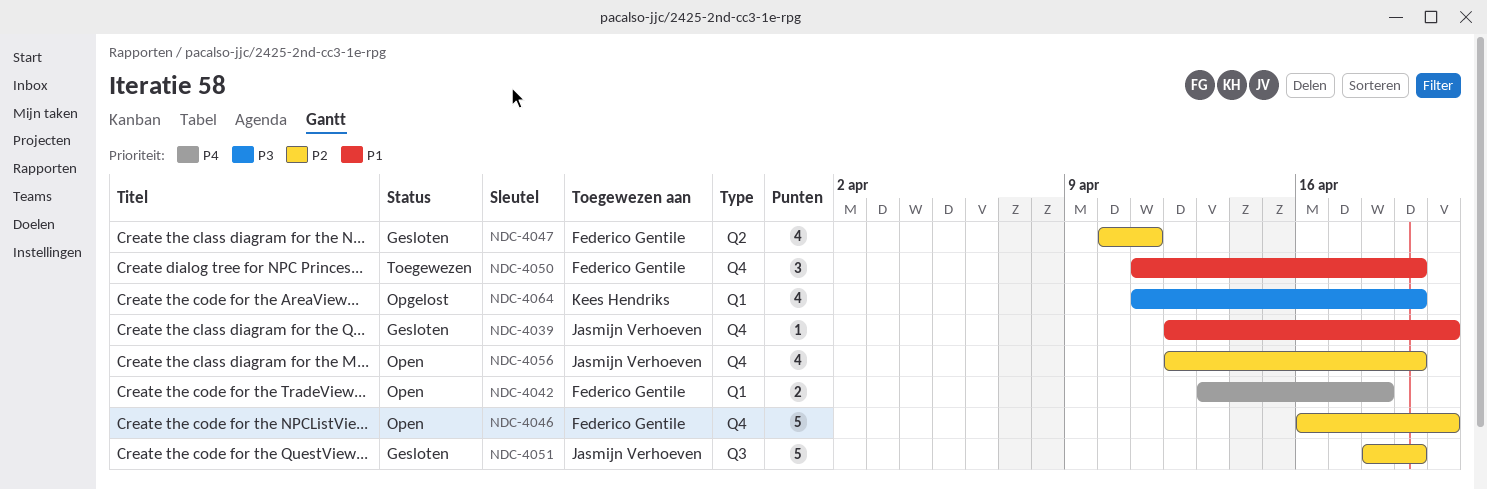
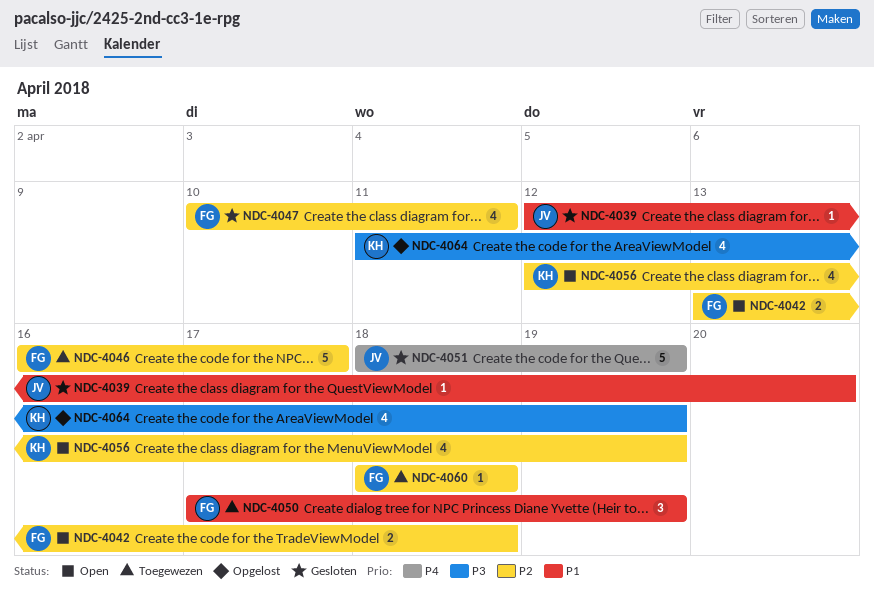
NDC-4042, priority: P4 -> P2
NDC-4046, status: Open -> Toegewezen
NDC-4046, due: Apr 20 -> Apr 17
NDC-4050, start: Apr 11 -> Apr 17
NDC-4051, priority: P2 -> P4
NDC-4056, owner: Jasmijn Verhoeven -> Kees Hendriks
NDC-4060: none -> present

